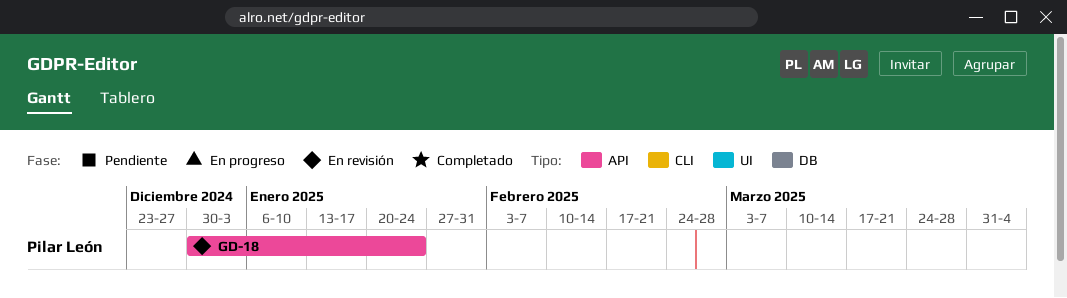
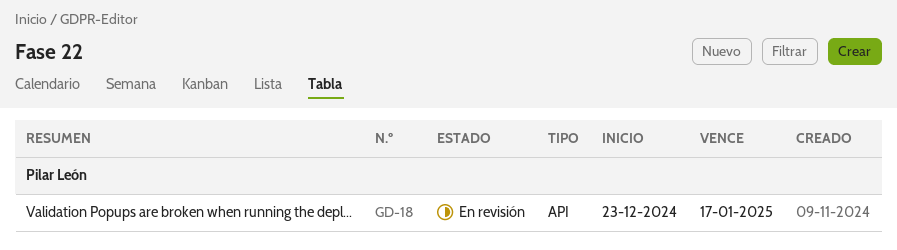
GD-18, start: Dec 30 -> Dec 23
GD-18, due: Jan 24 -> Jan 17

